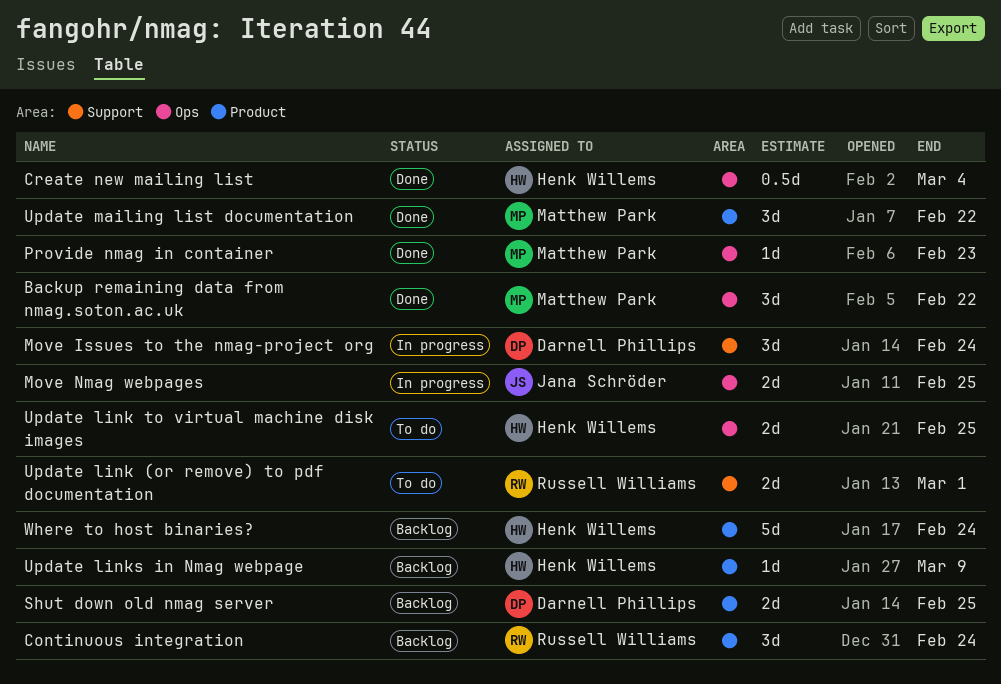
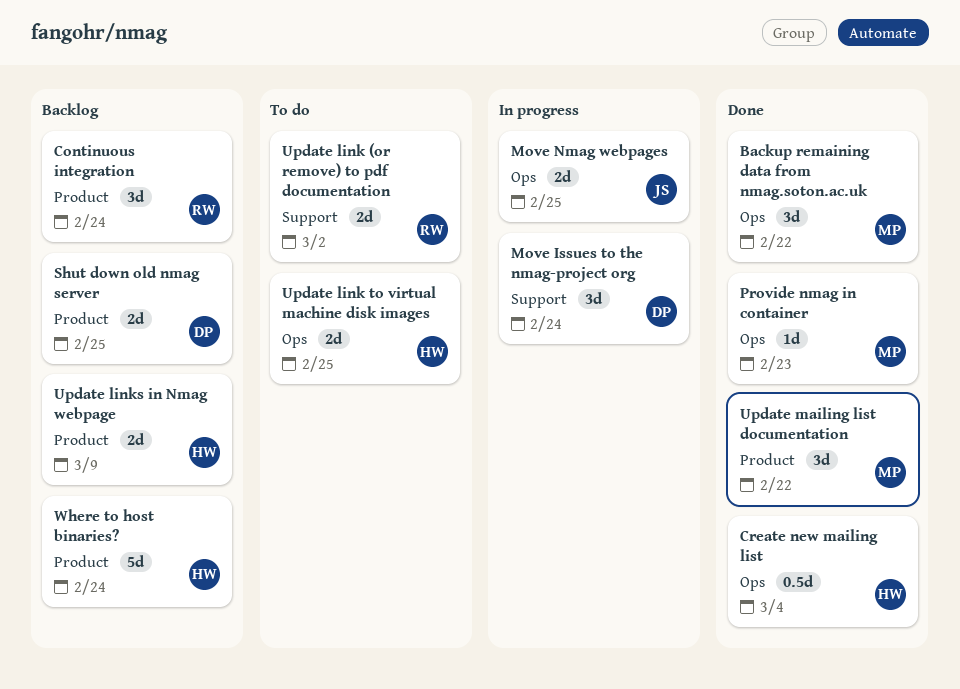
Update link (or remove) to pdf documentation, due: Mar 1 -> Mar 2
Update links in Nmag webpage, estimate: 1d -> 2d

